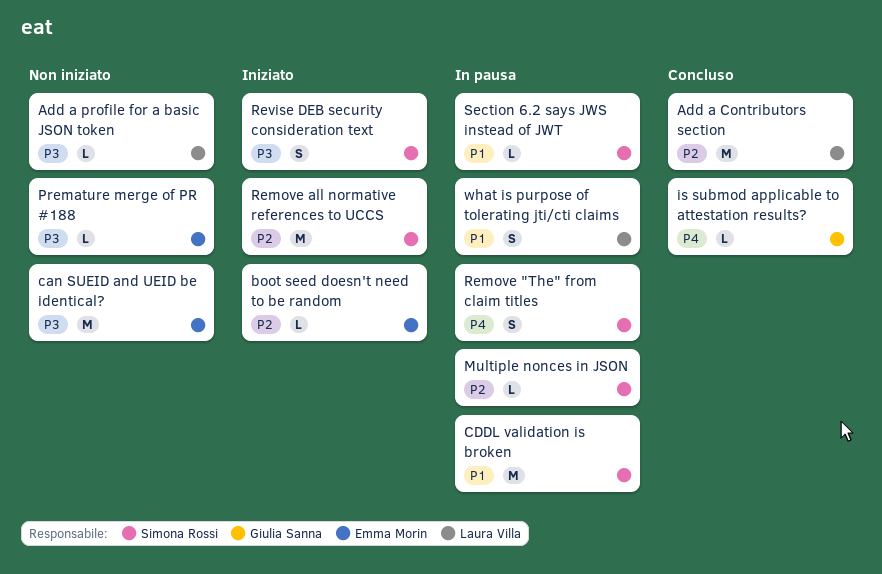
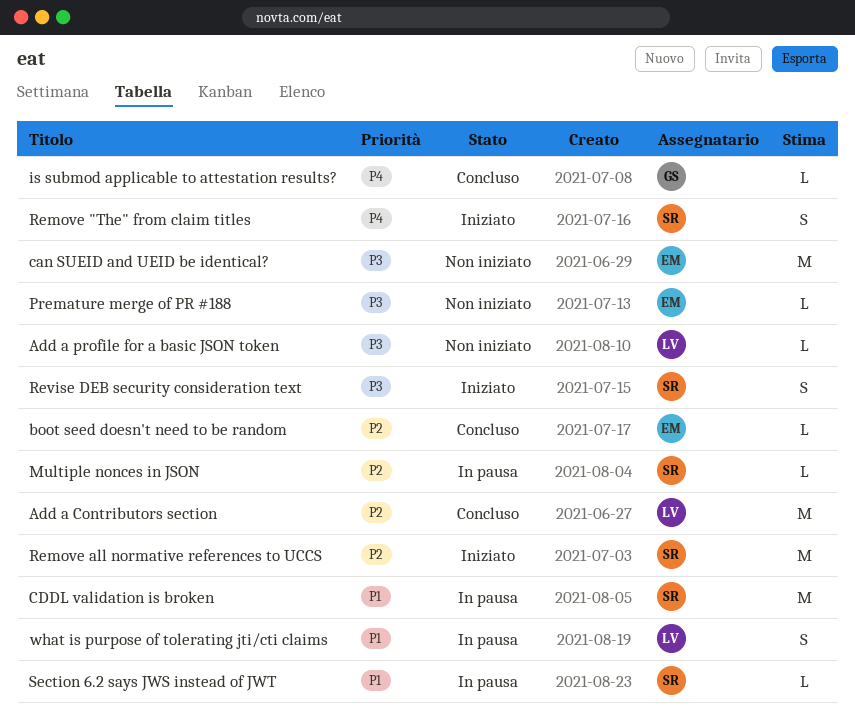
boot seed doesn't need to be random, status: Iniziato -> Concluso
Remove "The" from claim titles, status: In pausa -> Iniziato

